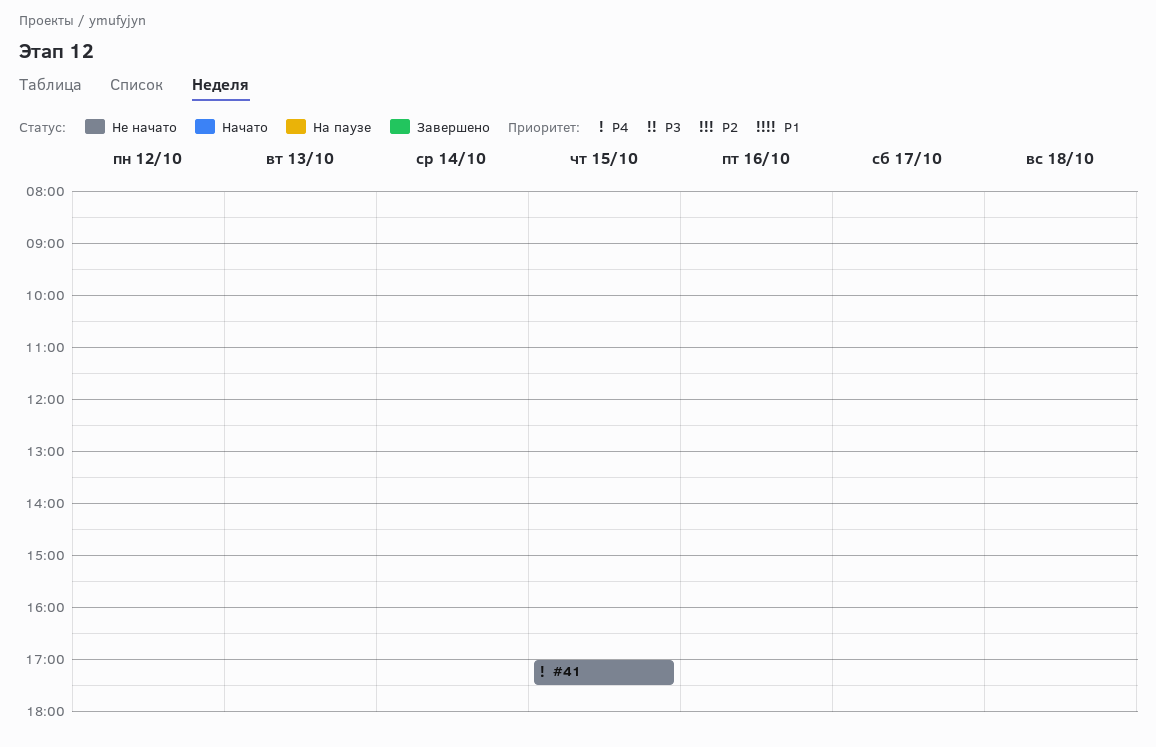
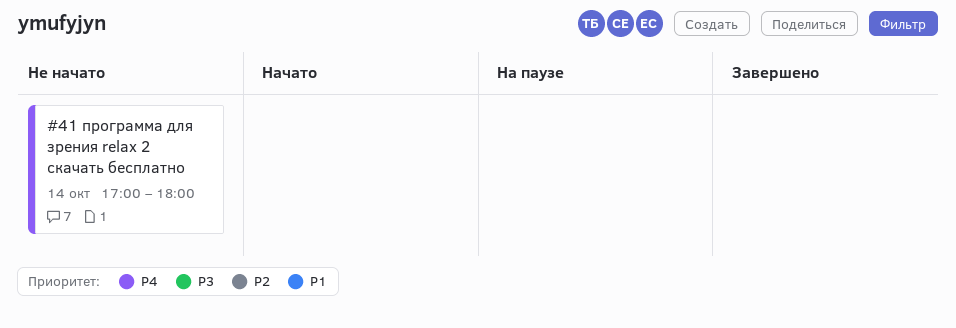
#41, day: Oct 15 -> Oct 14
#41, ends: 17:30 -> 18:00

